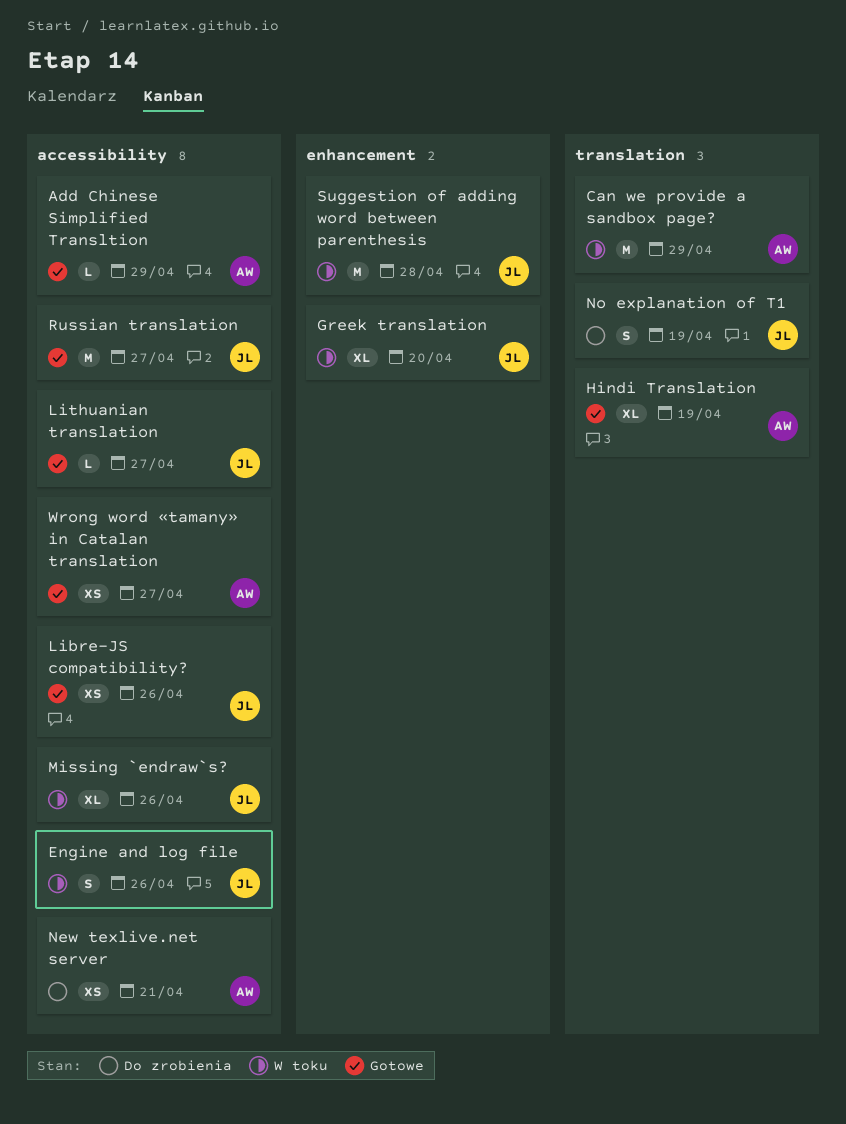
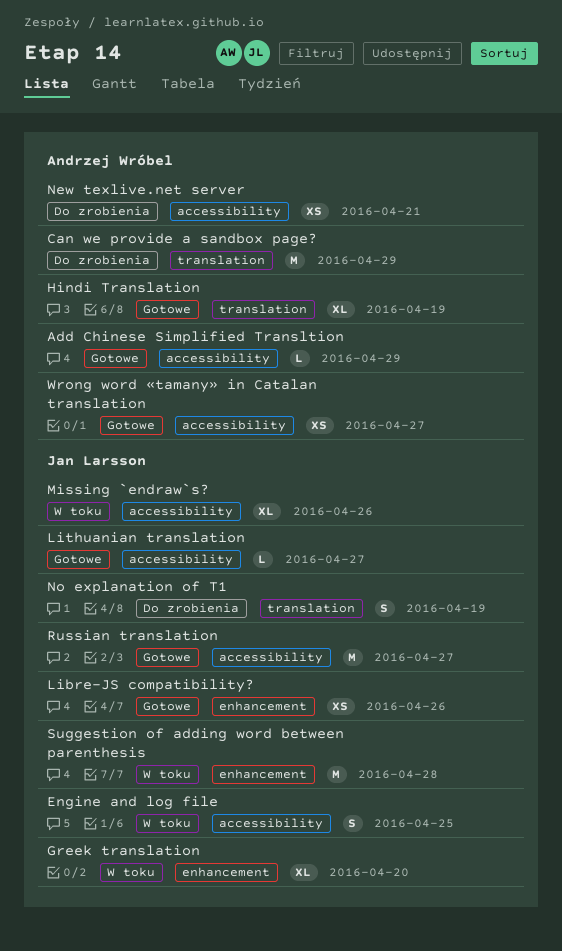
Can we provide a sandbox page?, status: W toku -> Do zrobienia
Engine and log file, due: Apr 26 -> Apr 25
Libre-JS compatibility?, label: accessibility -> enhancement

